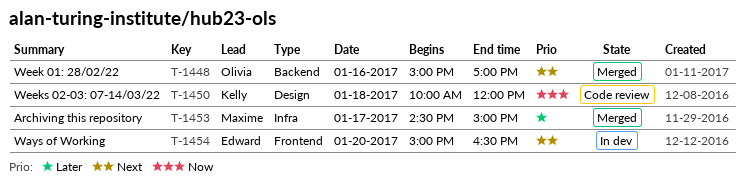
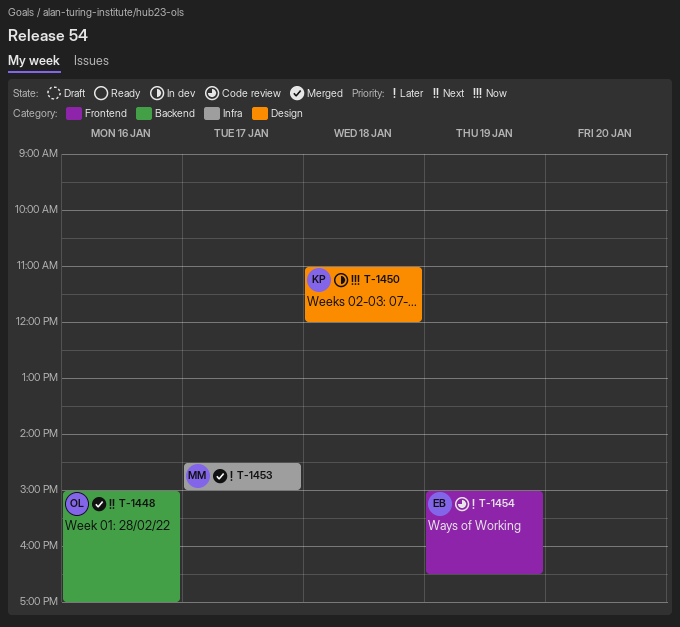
T-1450, status: Code review -> In dev
T-1450, begins: 10:00 -> 11:00
T-1454, status: In dev -> Code review
T-1454, priority: Next -> Later
T-1454, day: Jan 20 -> Jan 19

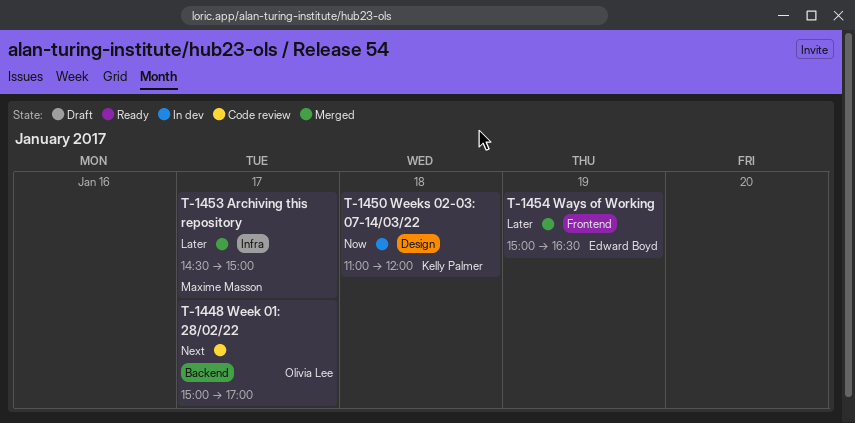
T-1448, status: Merged -> Code review
T-1448, day: Jan 16 -> Jan 17
T-1454, status: Code review -> Merged

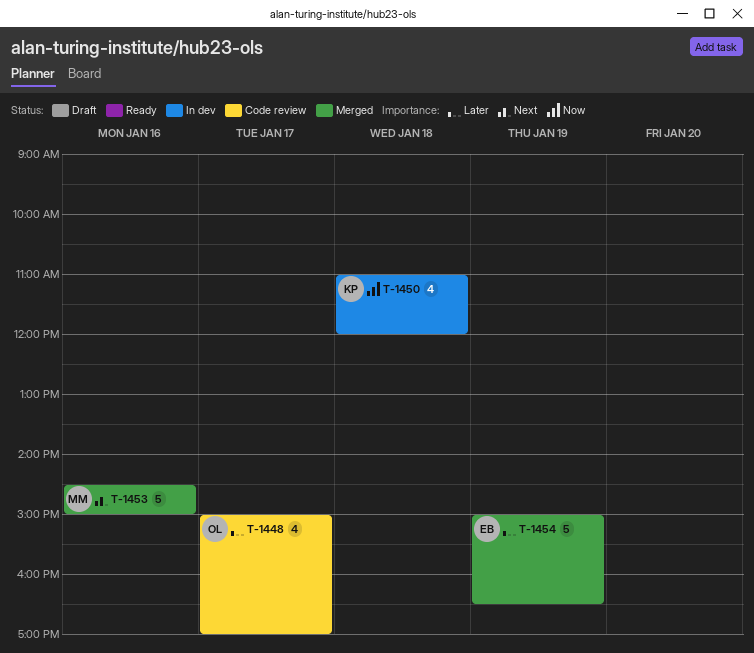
T-1448, priority: Next -> Later
T-1453, priority: Later -> Next
T-1453, day: Jan 17 -> Jan 16

